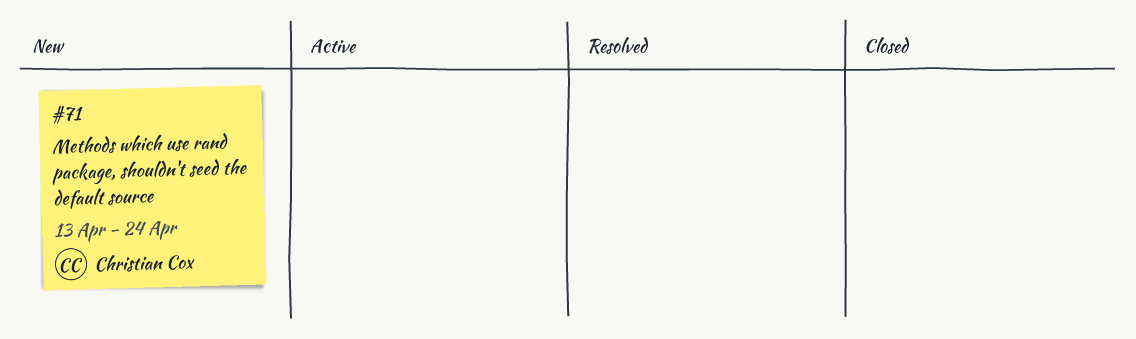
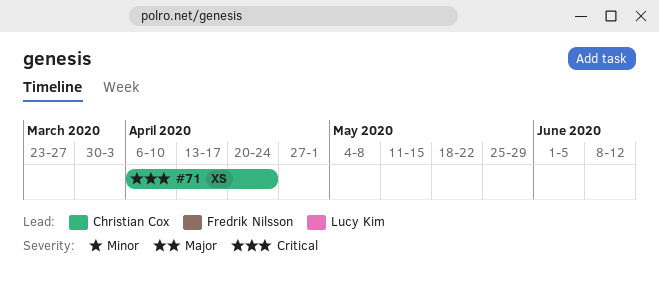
#71, start: Apr 13 -> Apr 6

